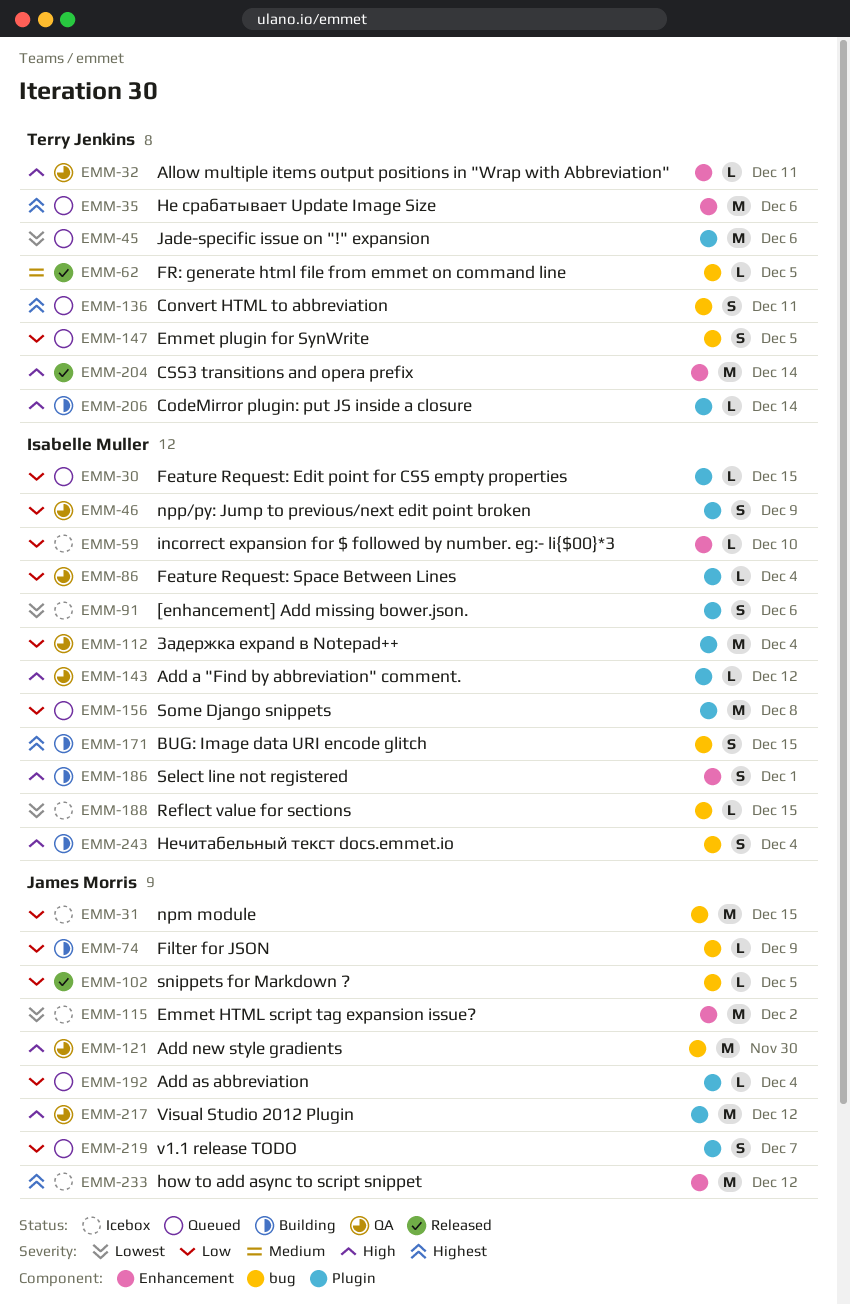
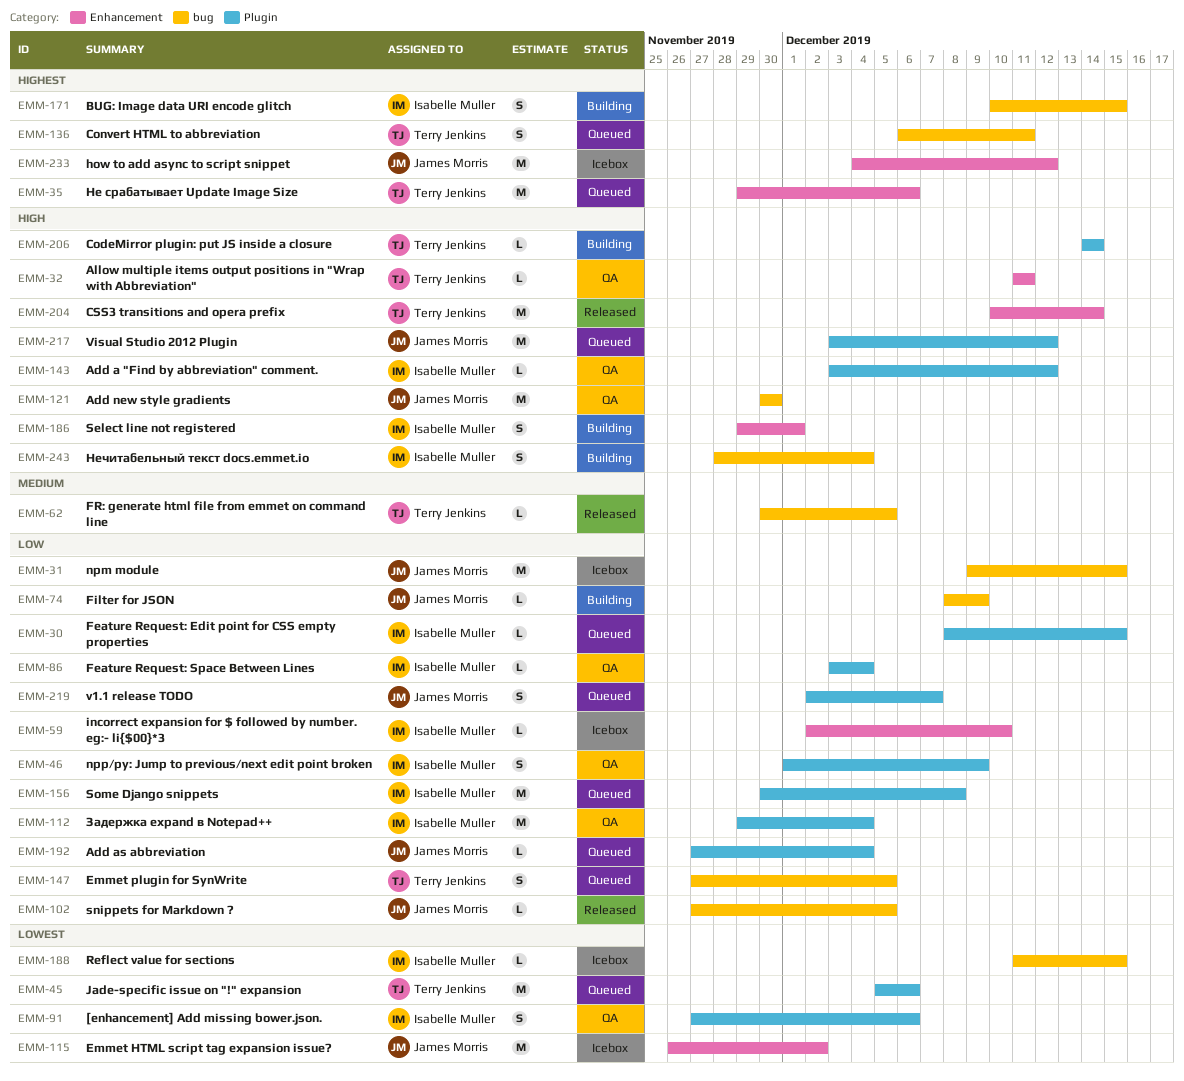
EMM-91, status: Icebox -> QA
EMM-217, status: QA -> Queued

